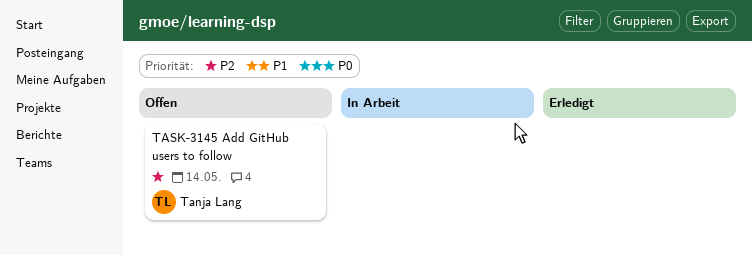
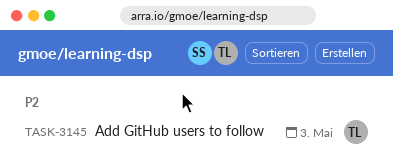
TASK-3145, due: May 14 -> May 3

